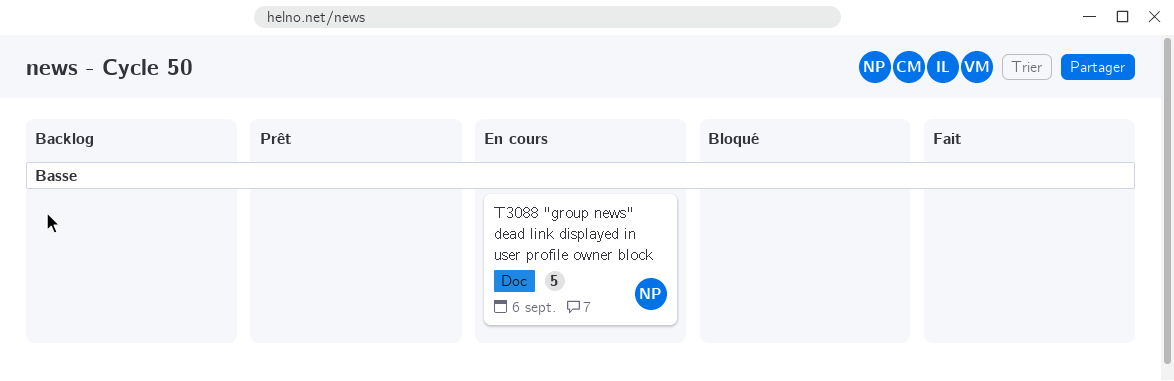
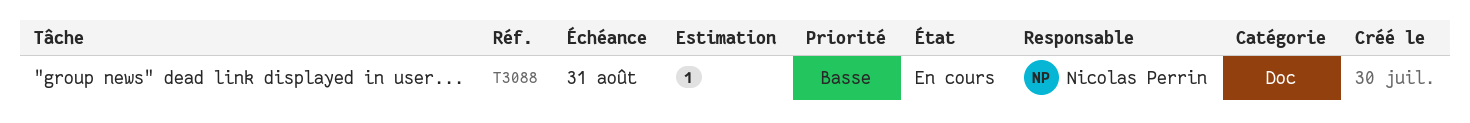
T3088, estimate: 5 -> 1
T3088, due: Sep 6 -> Aug 31

